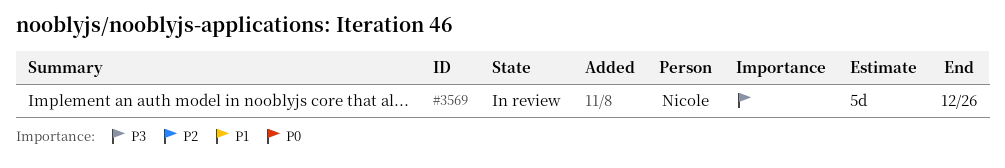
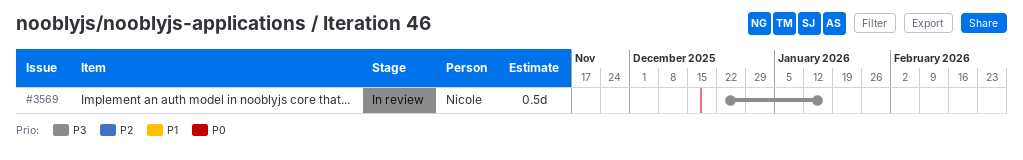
#3569, estimate: 5d -> 0.5d
#3569, due: Dec 26 -> Jan 16

